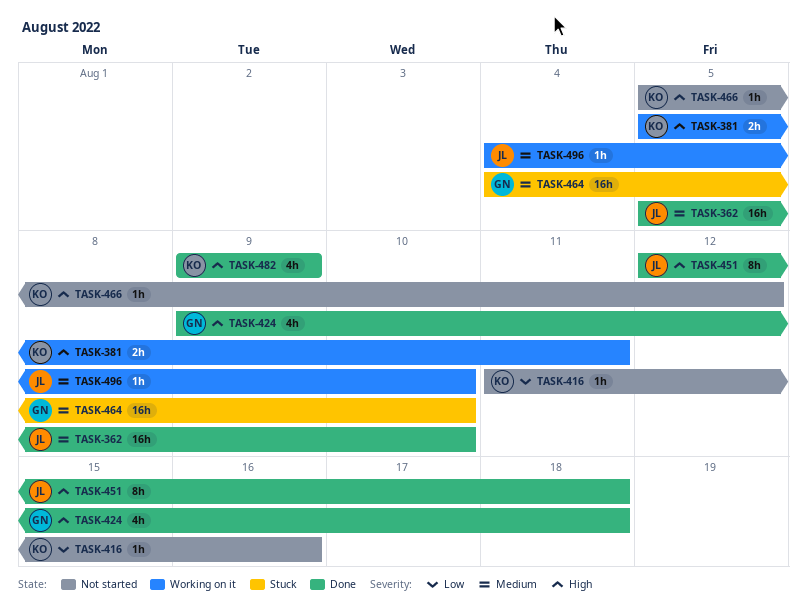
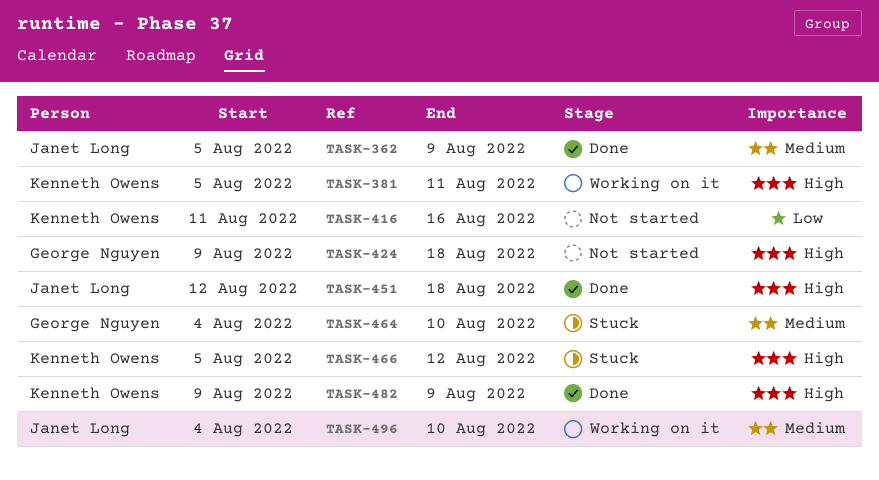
TASK-362, due: Aug 10 -> Aug 9
TASK-424, status: Done -> Not started
TASK-466, status: Not started -> Stuck

